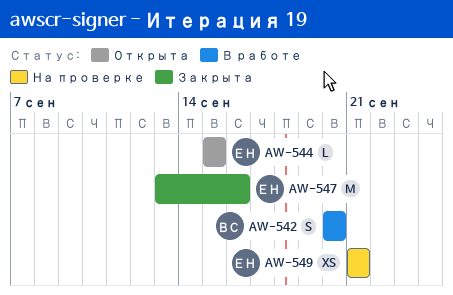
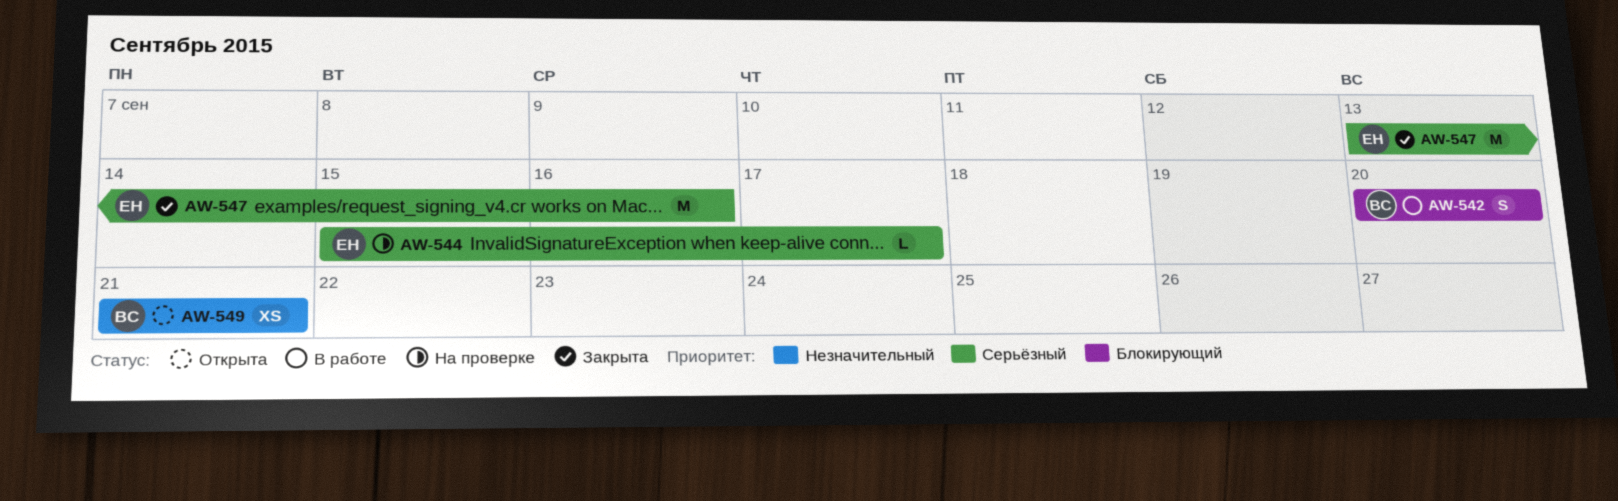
AW-544, status: Открыта -> На проверке
AW-544, due: Sep 15 -> Sep 17
AW-549, status: На проверке -> Открыта
AW-549, owner: ЕН -> ВС

